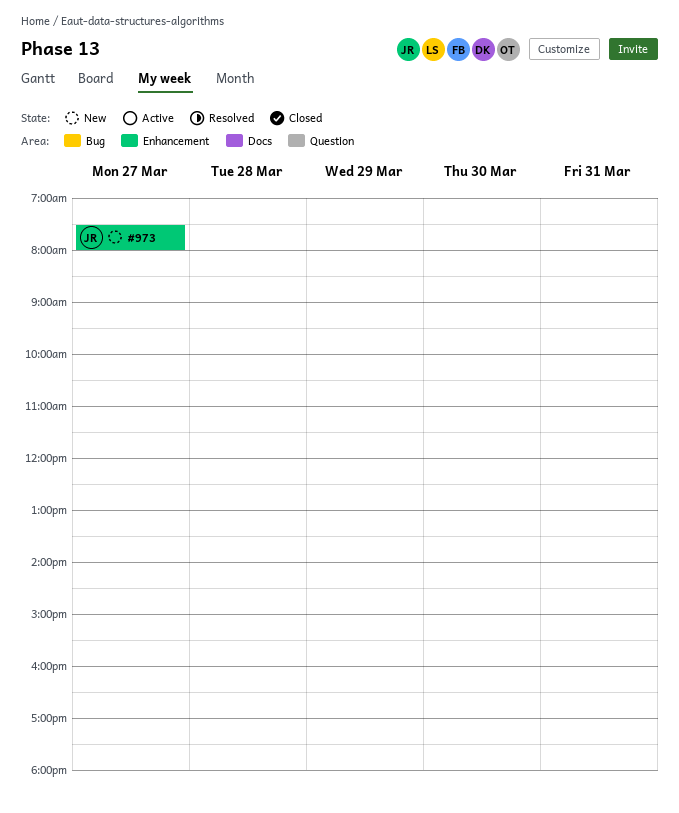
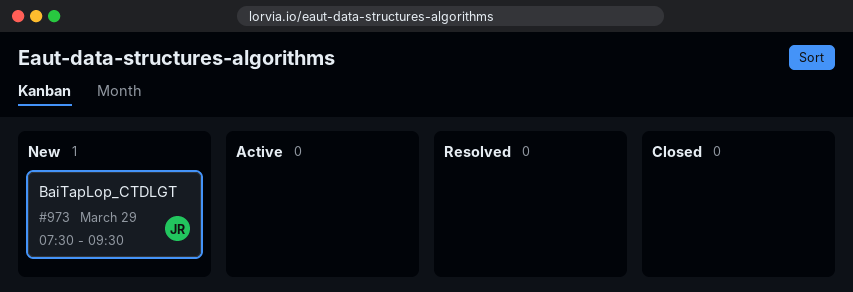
#973, day: Mar 27 -> Mar 29
#973, ends: 08:00 -> 09:30

